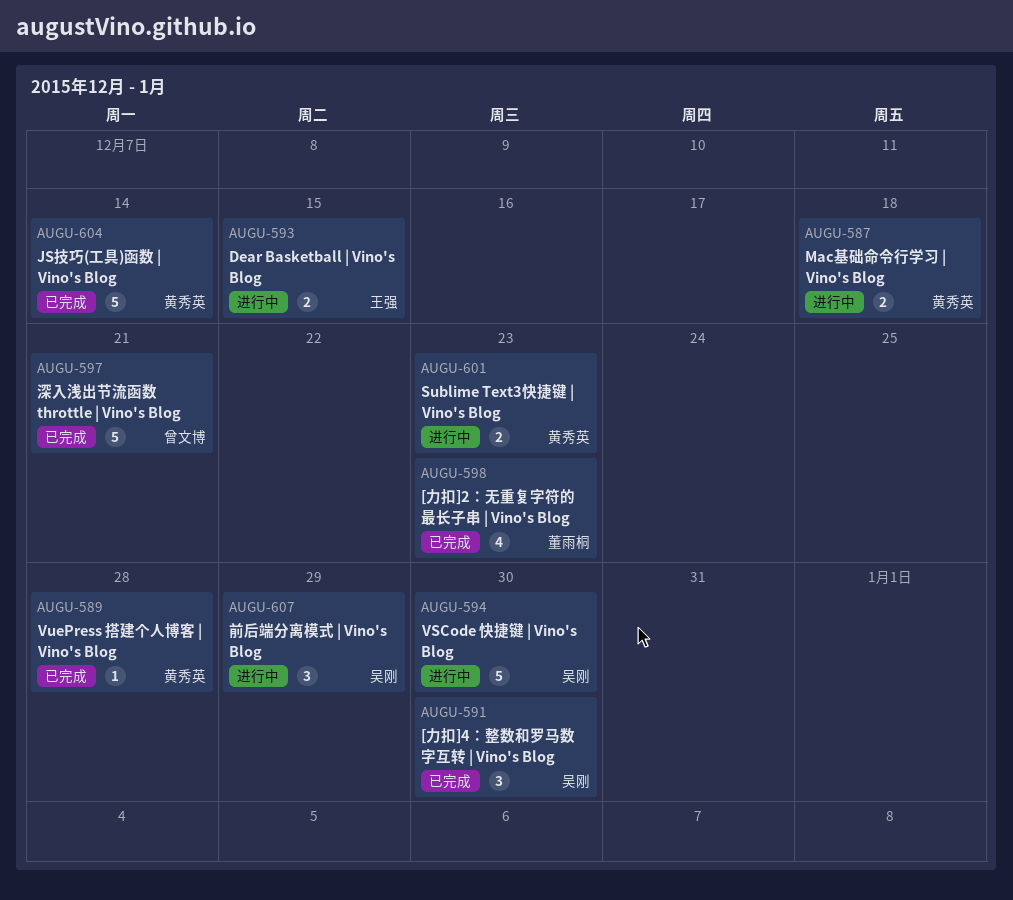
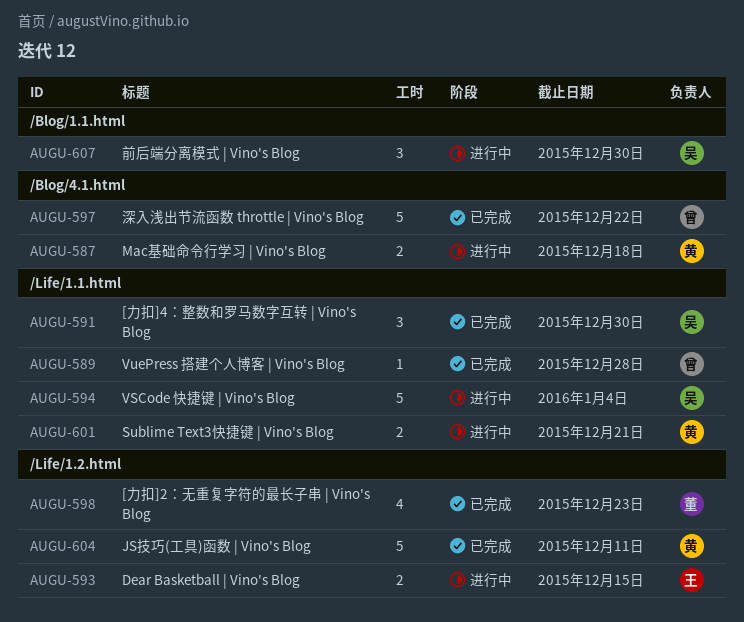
AUGU-589, owner: 黄秀英 -> 曾文博
AUGU-594, due: Dec 30 -> Jan 4
AUGU-597, due: Dec 21 -> Dec 22
AUGU-601, due: Dec 23 -> Dec 21
AUGU-604, due: Dec 14 -> Dec 11
AUGU-607, due: Dec 29 -> Dec 30

